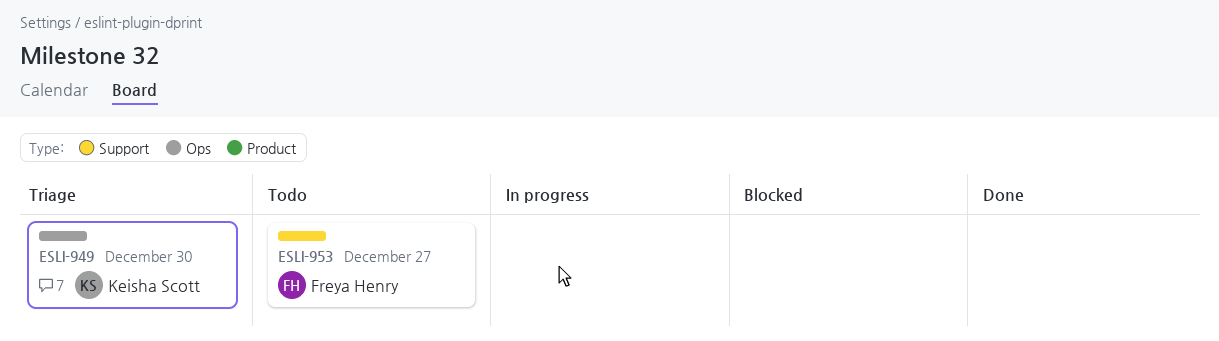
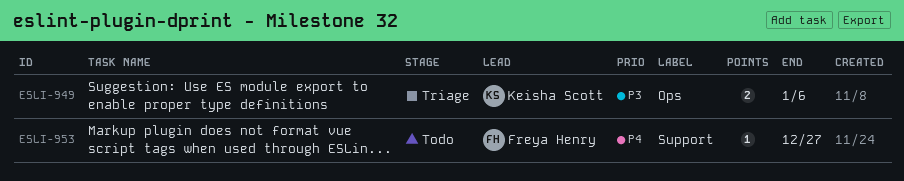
ESLI-949, due: Dec 30 -> Jan 6

